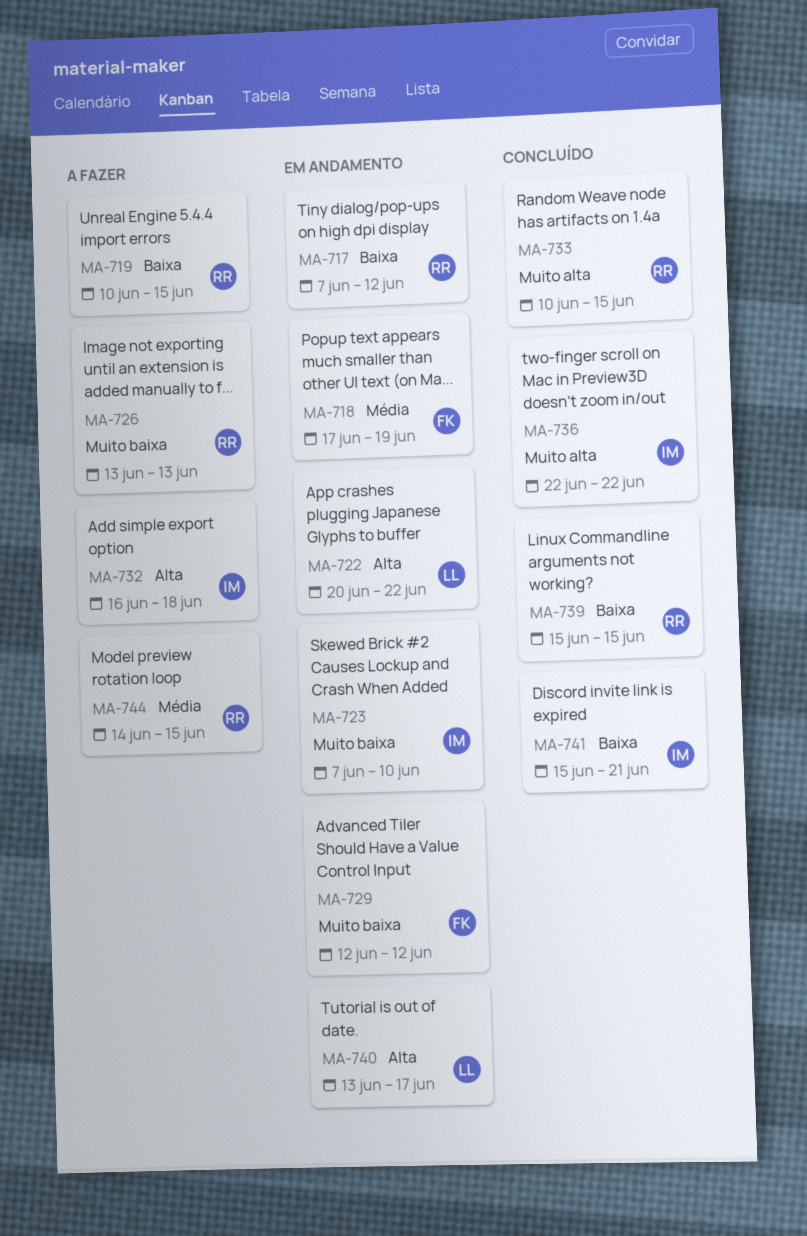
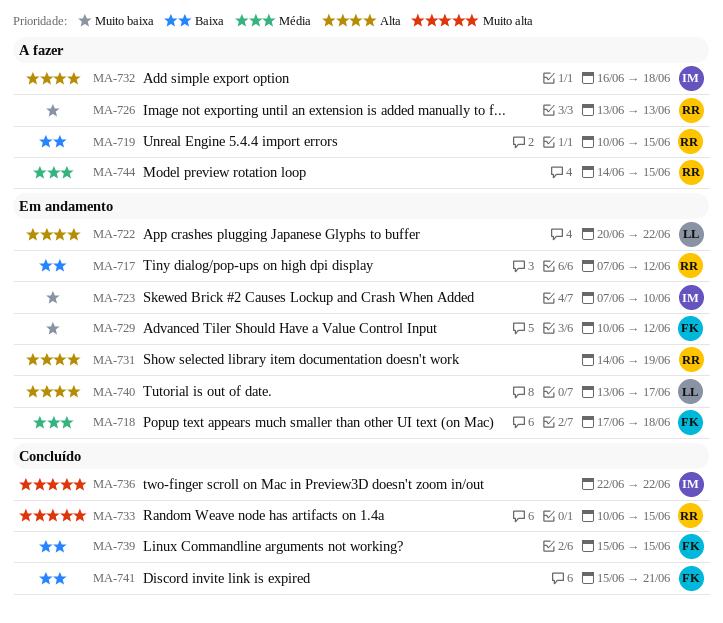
MA-718, due: Jun 19 -> Jun 18
MA-729, start: Jun 12 -> Jun 10
MA-731: none -> present
MA-739, owner: RR -> FK
MA-741, owner: IM -> FK

